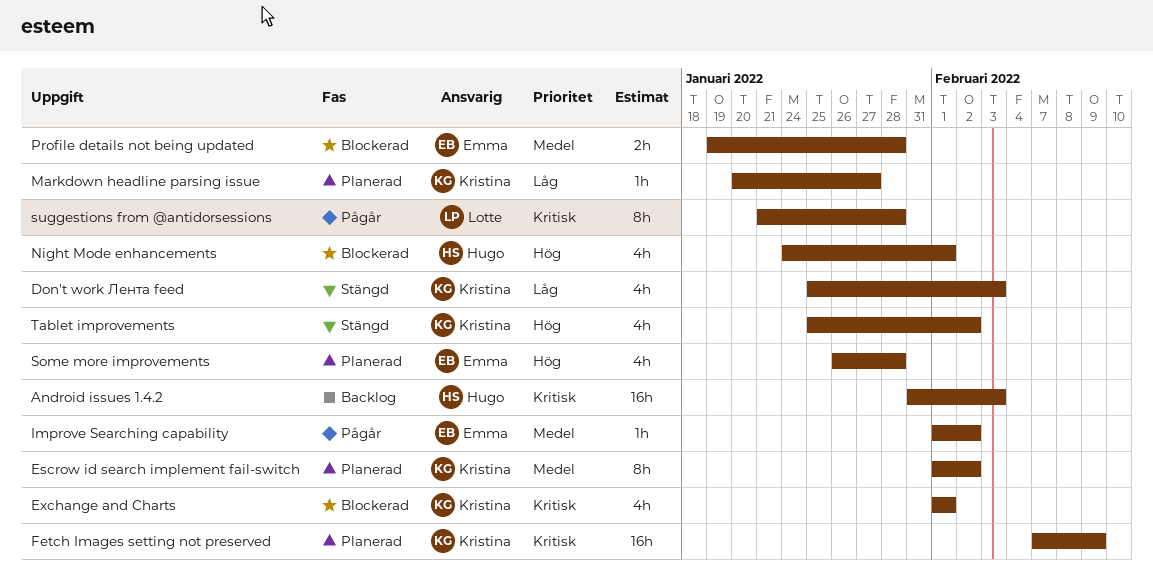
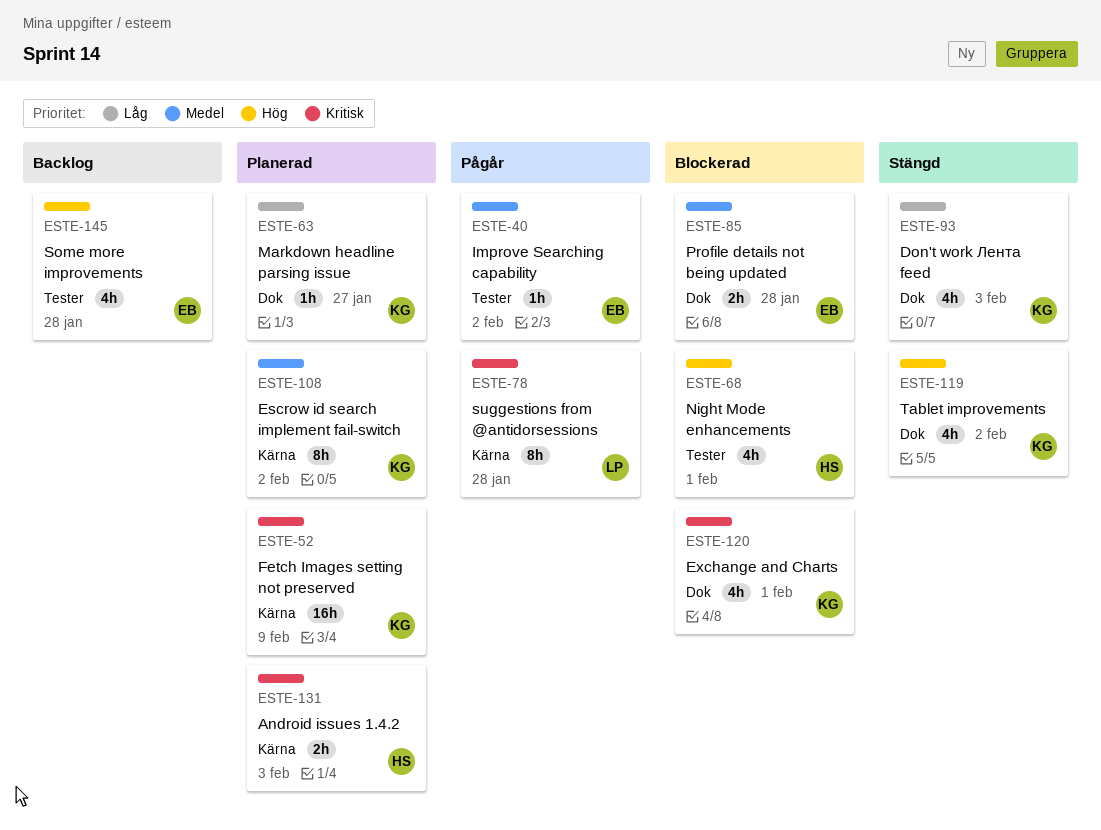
Android issues 1.4.2, status: Backlog -> Planerad
Android issues 1.4.2, estimate: 16h -> 2h
Some more improvements, status: Planerad -> Backlog

